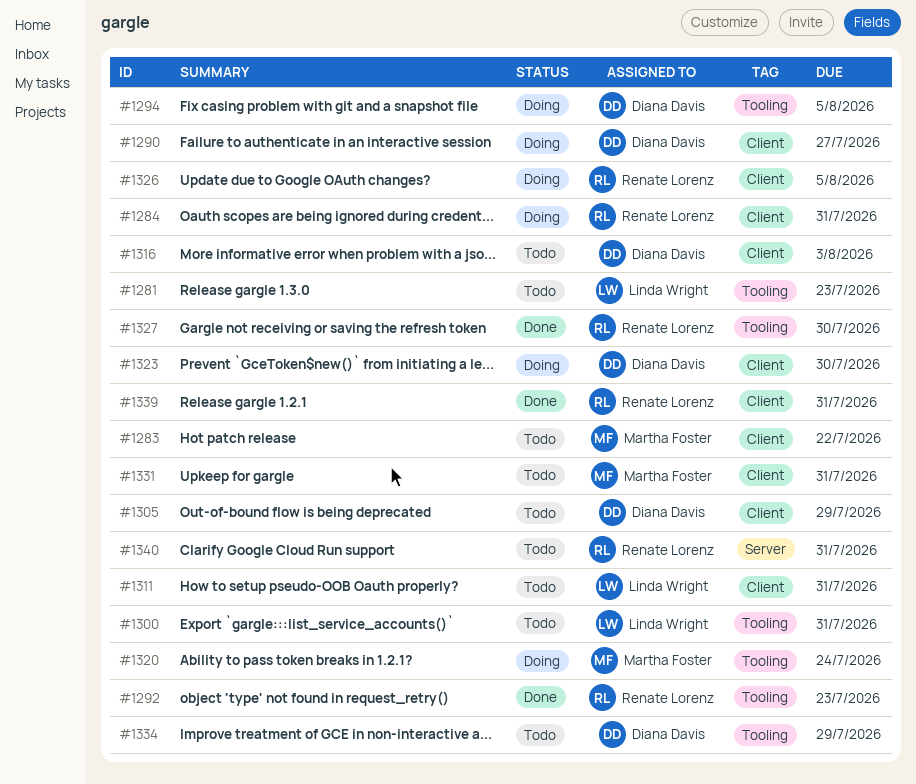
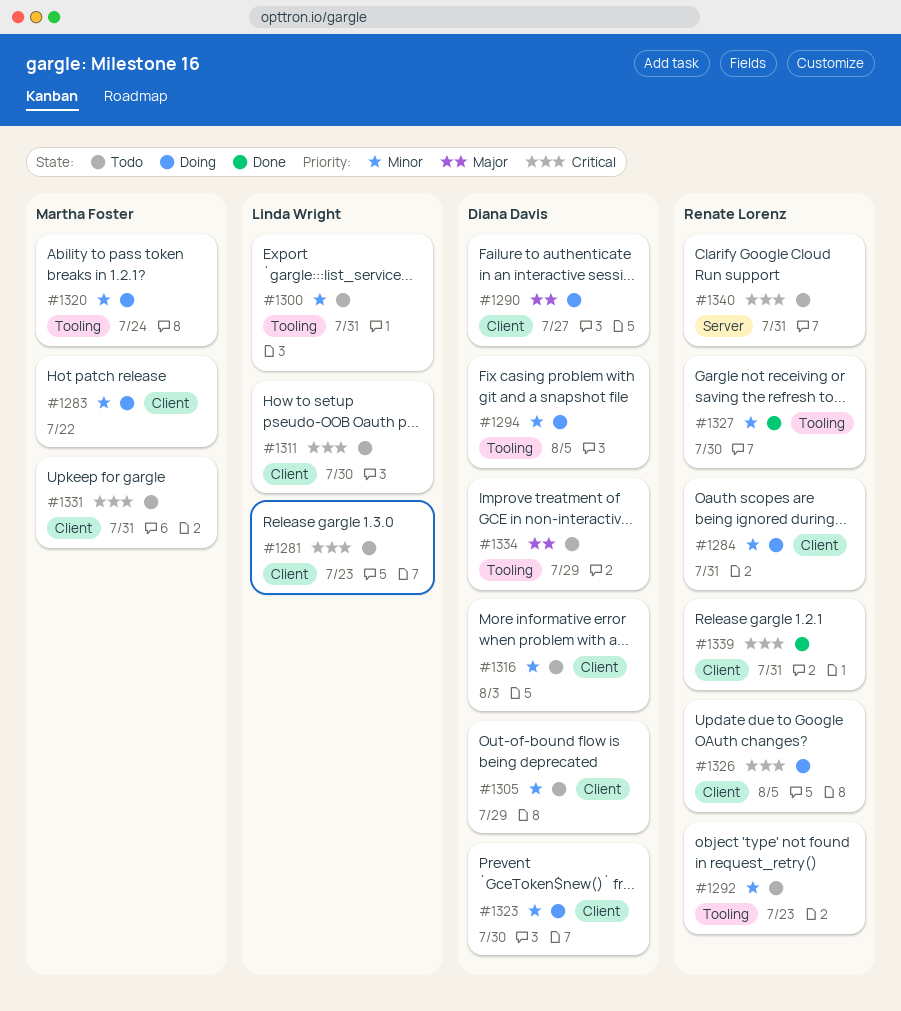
#1281, label: Tooling -> Client
#1283, status: Todo -> Doing
#1292, status: Done -> Todo
#1311, due: Jul 31 -> Jul 30

